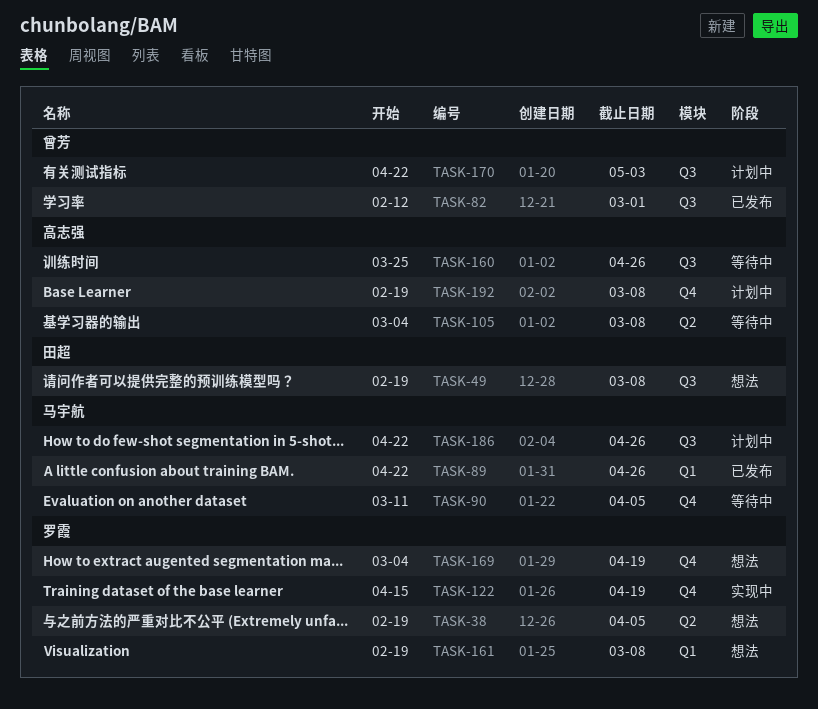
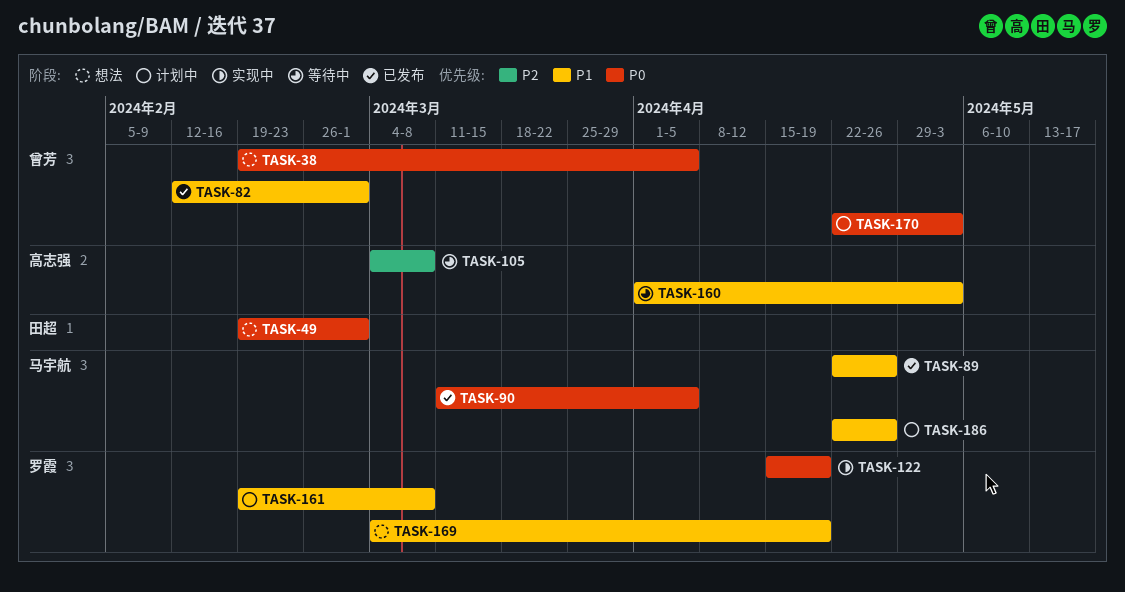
TASK-38, owner: 罗霞 -> 曾芳
TASK-49, due: Mar 8 -> Mar 1
TASK-90, status: 等待中 -> 已发布
TASK-160, start: Mar 25 -> Apr 1
TASK-160, due: Apr 26 -> May 3
TASK-161, status: 想法 -> 计划中
TASK-192: present -> none

